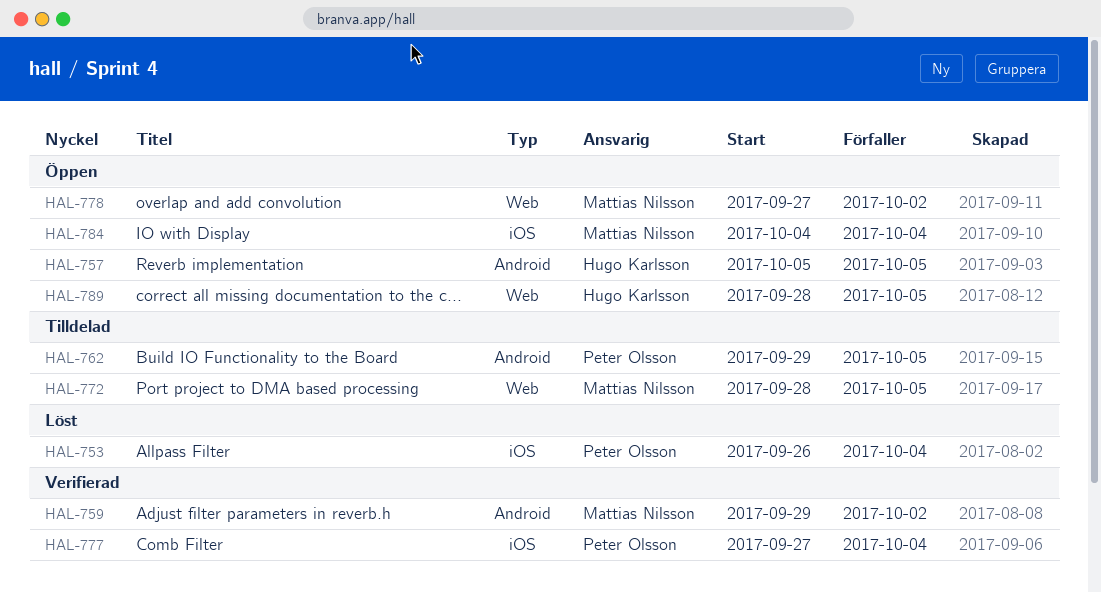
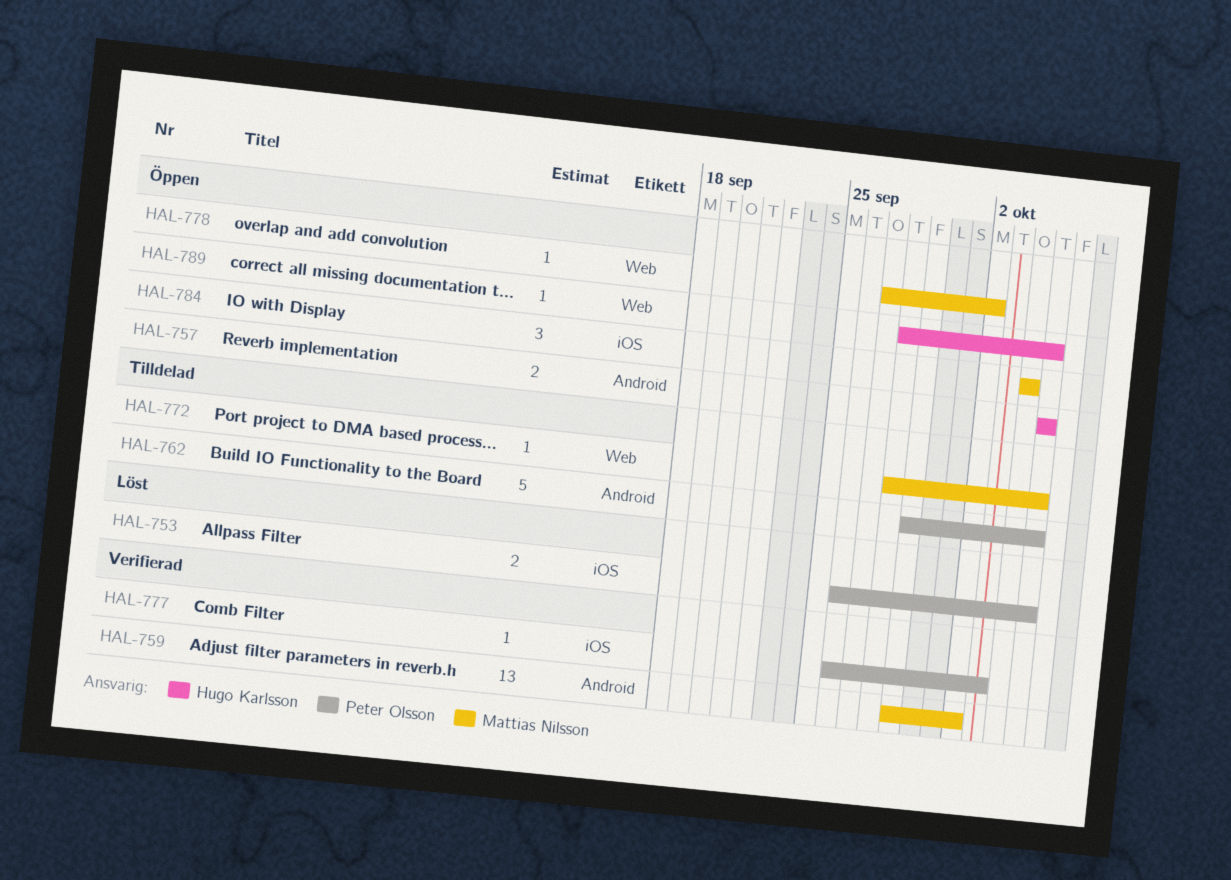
HAL-753, due: Oct 4 -> Oct 5
HAL-777, start: Sep 27 -> Sep 26
HAL-777, due: Oct 4 -> Oct 3

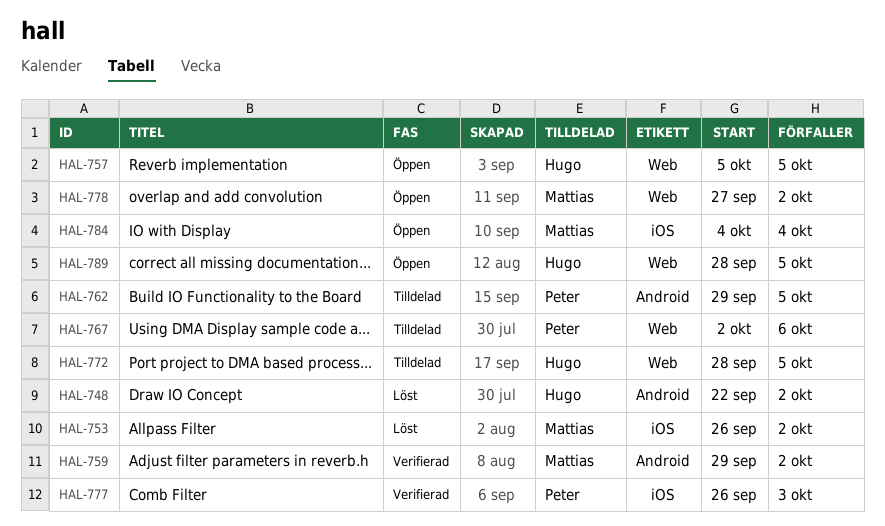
HAL-748: none -> present
HAL-753, owner: Peter Olsson -> Mattias Nilsson
HAL-753, due: Oct 5 -> Oct 2
HAL-757, label: Android -> Web
HAL-767: none -> present
HAL-772, owner: Mattias Nilsson -> Hugo Karlsson

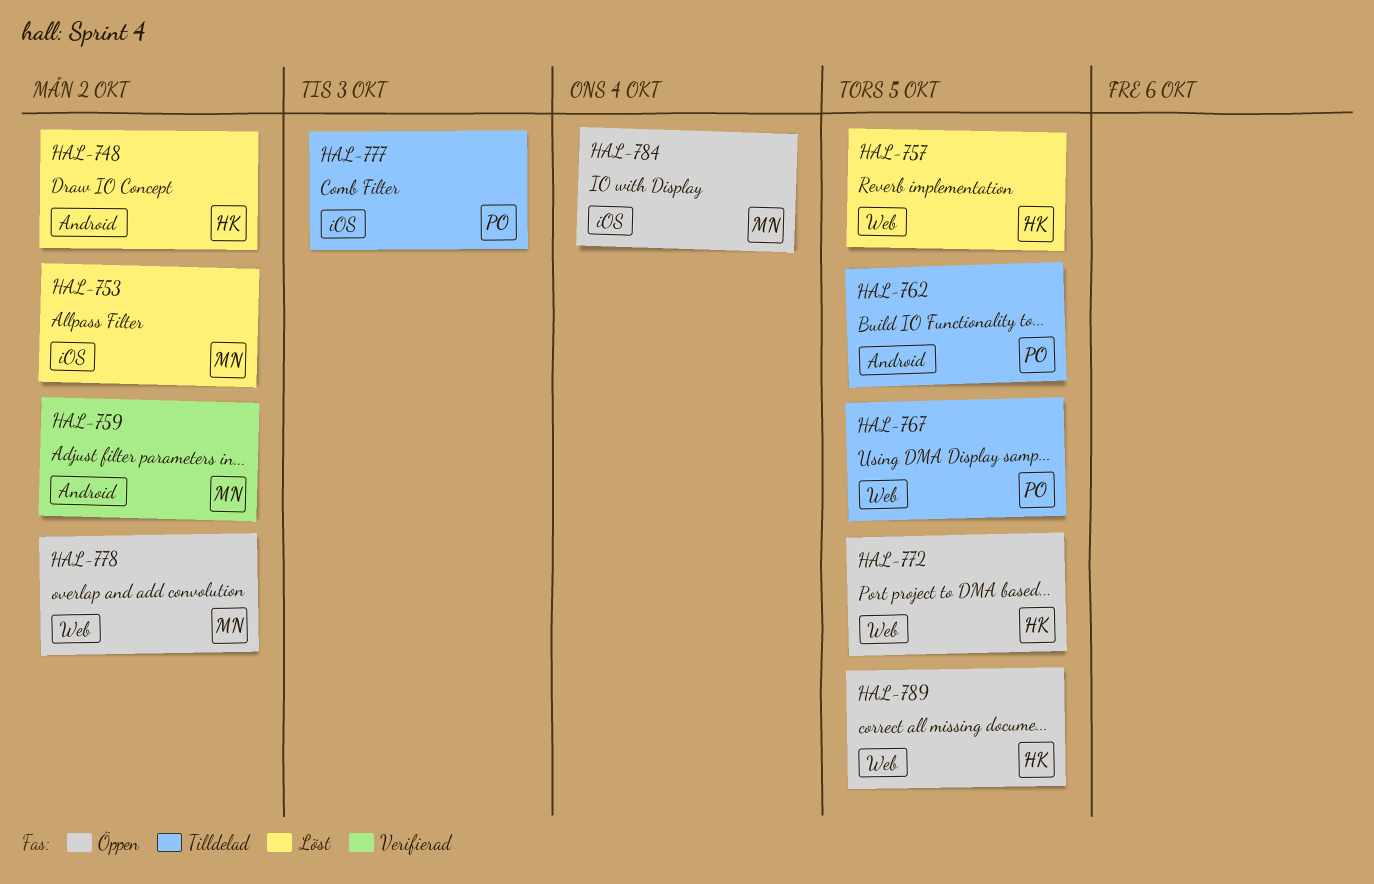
HAL-757, status: Öppen -> Löst
HAL-767, due: Oct 6 -> Oct 5
HAL-772, status: Tilldelad -> Öppen
HAL-777, status: Verifierad -> Tilldelad

